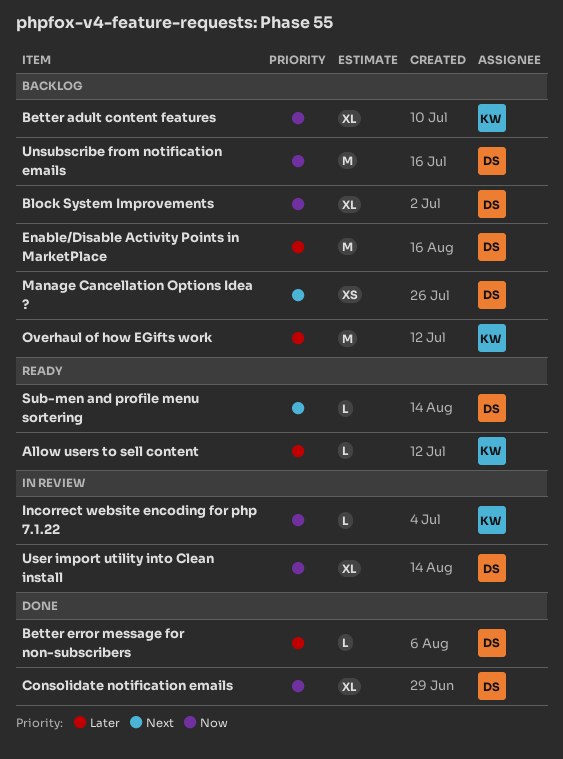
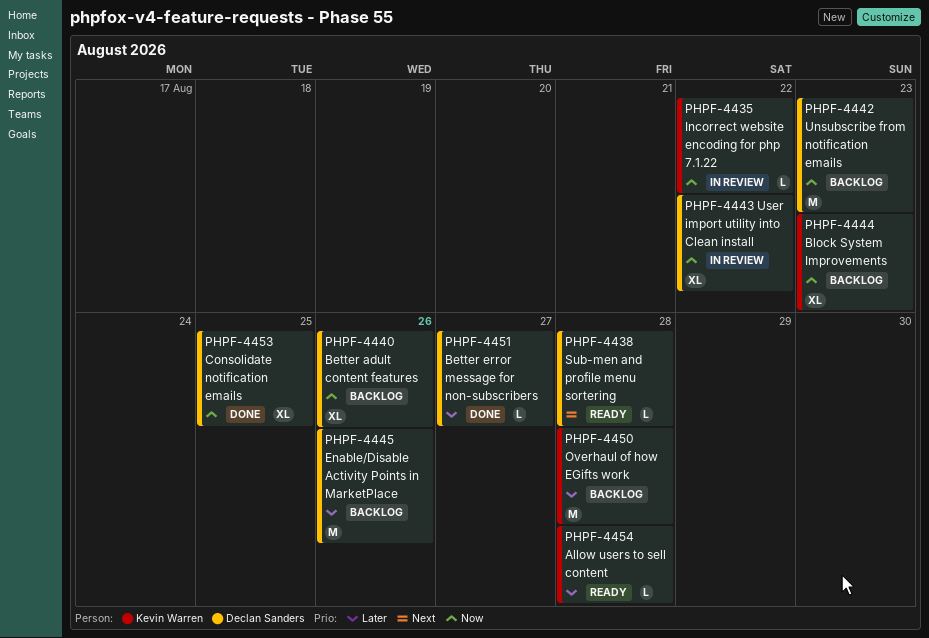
Better adult content features, owner: Kevin Warren -> Declan Sanders
Block System Improvements, owner: Declan Sanders -> Kevin Warren
Manage Cancellation Options Idea ?: present -> none

